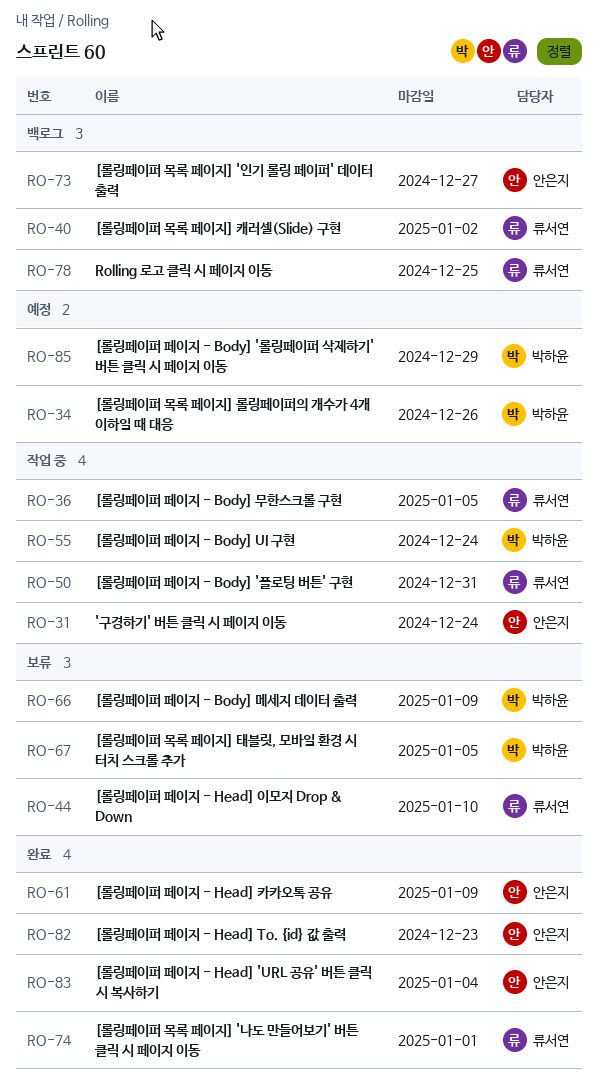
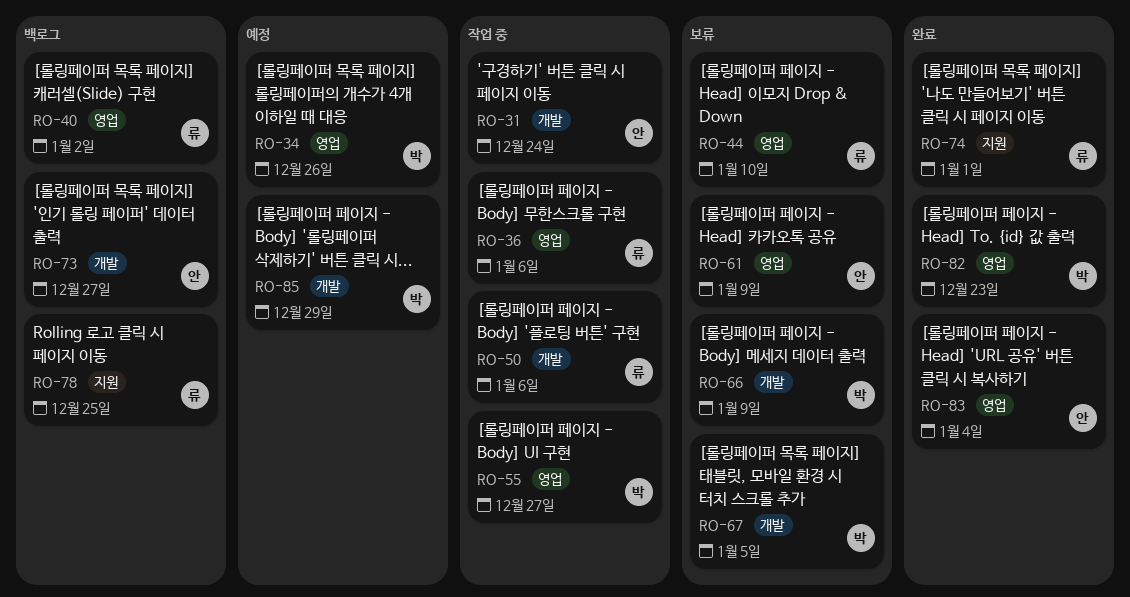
RO-36, due: Jan 5 -> Jan 6
RO-50, due: Dec 31 -> Jan 6
RO-55, due: Dec 24 -> Dec 27
RO-61, status: 완료 -> 보류
RO-82, owner: 안은지 -> 박하윤

